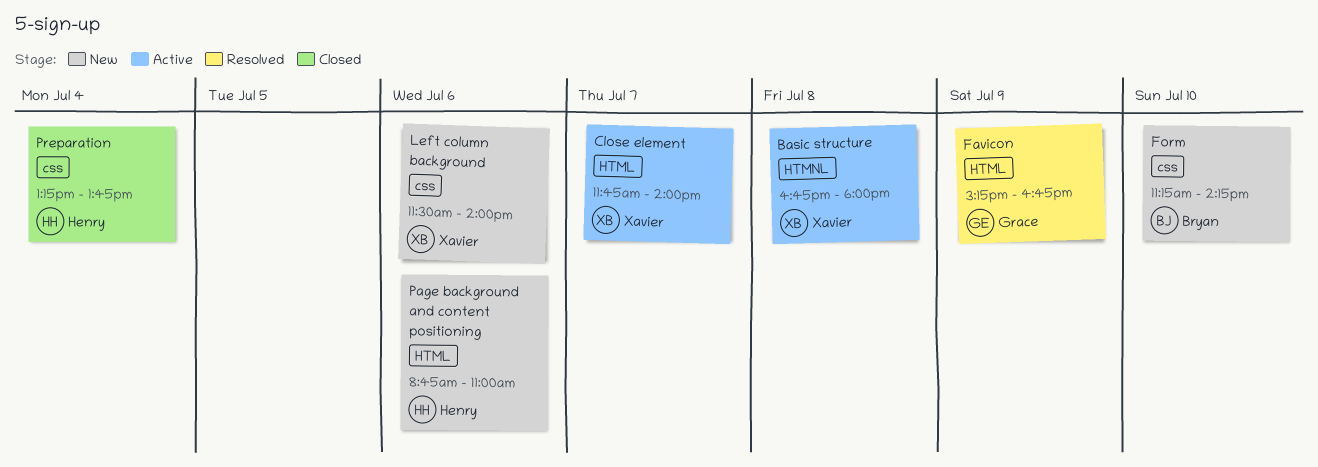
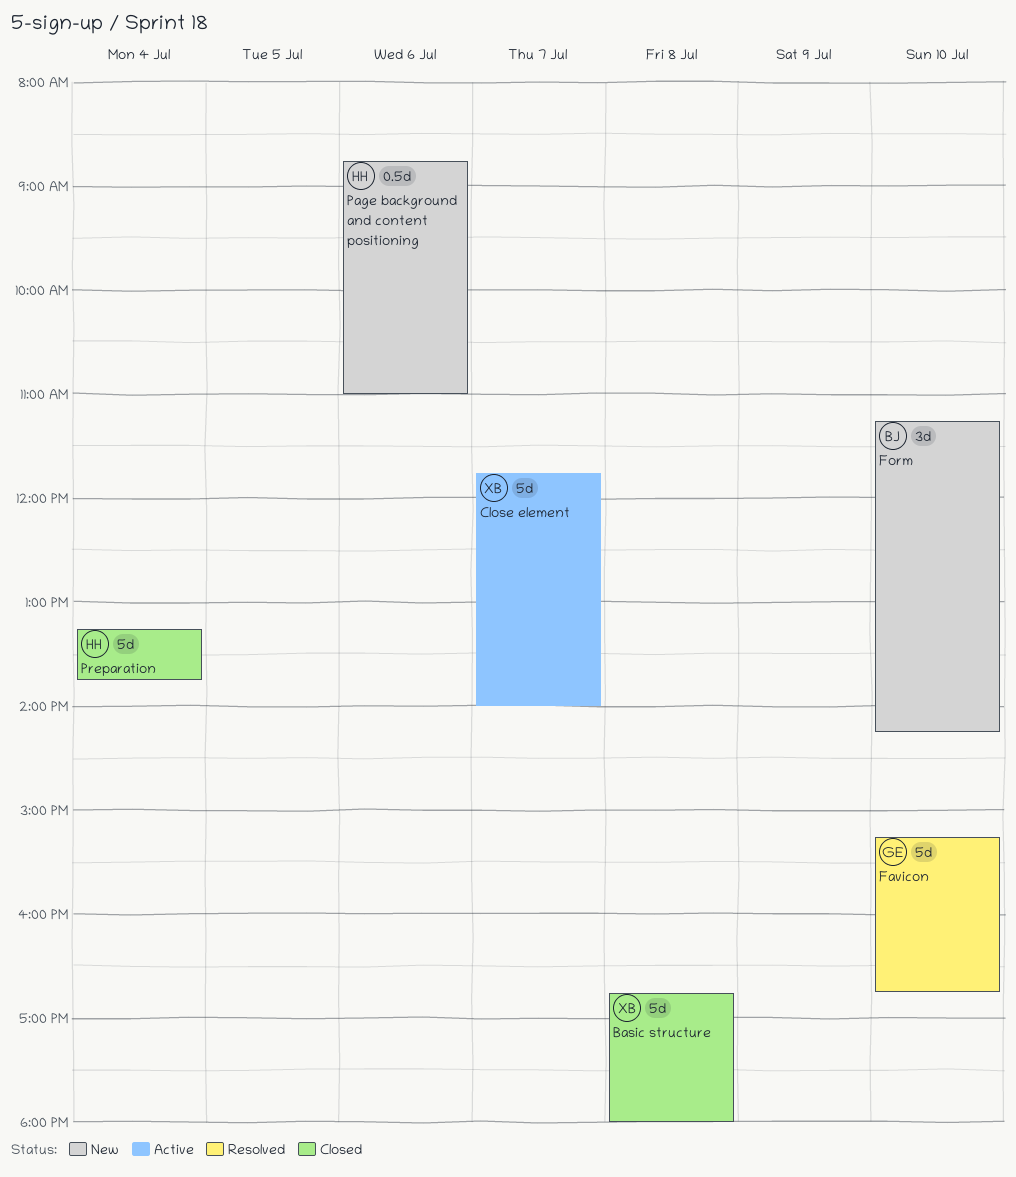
Basic structure, status: Active -> Closed
Favicon, day: Jul 9 -> Jul 10
Left column background: present -> none

